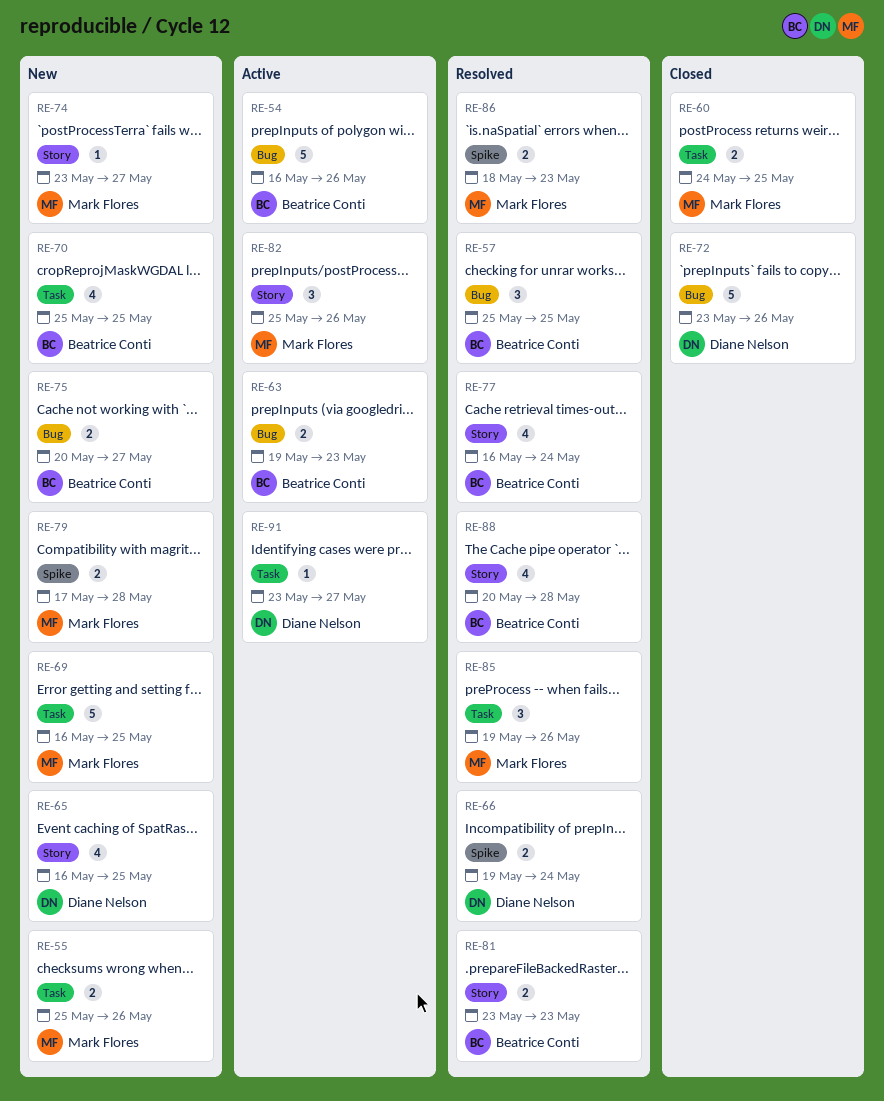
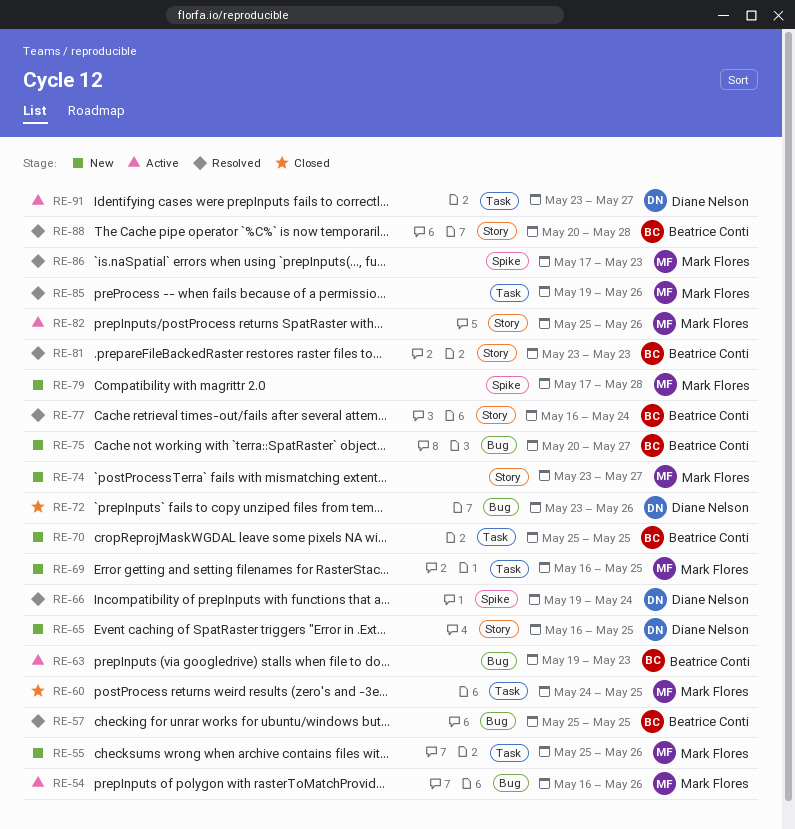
RE-54, owner: Beatrice Conti -> Mark Flores
RE-86, start: May 18 -> May 17

